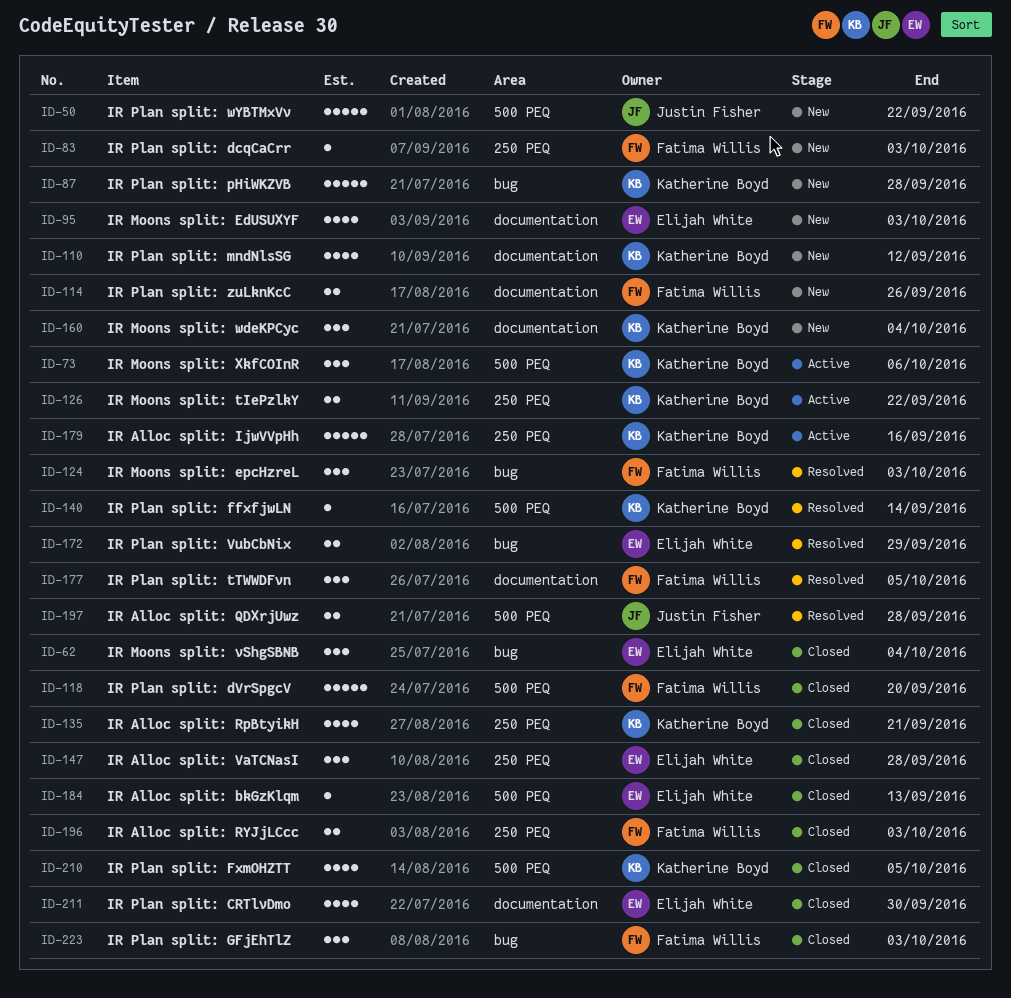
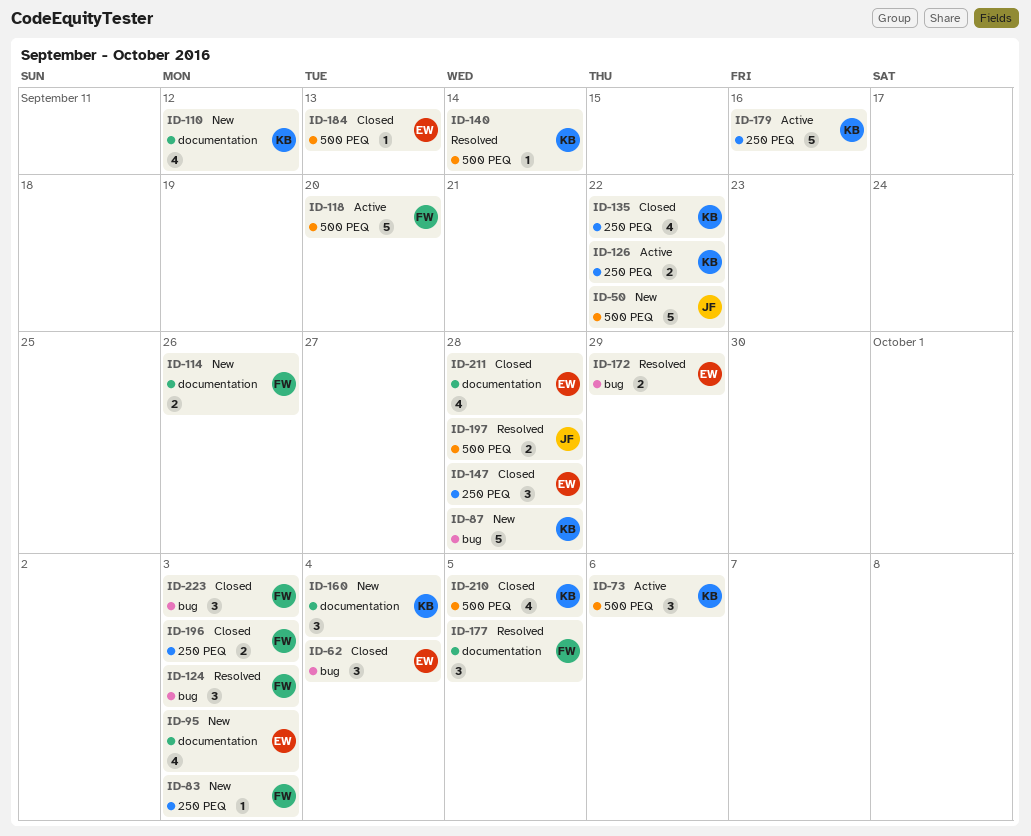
ID-118, status: Closed -> Active
ID-135, due: Sep 21 -> Sep 22
ID-211, due: Sep 30 -> Sep 28

